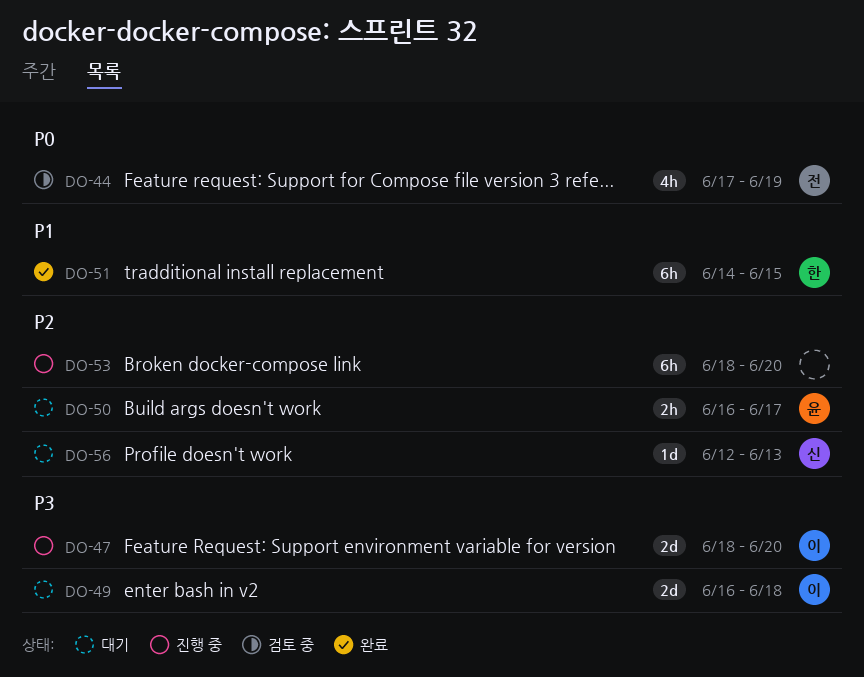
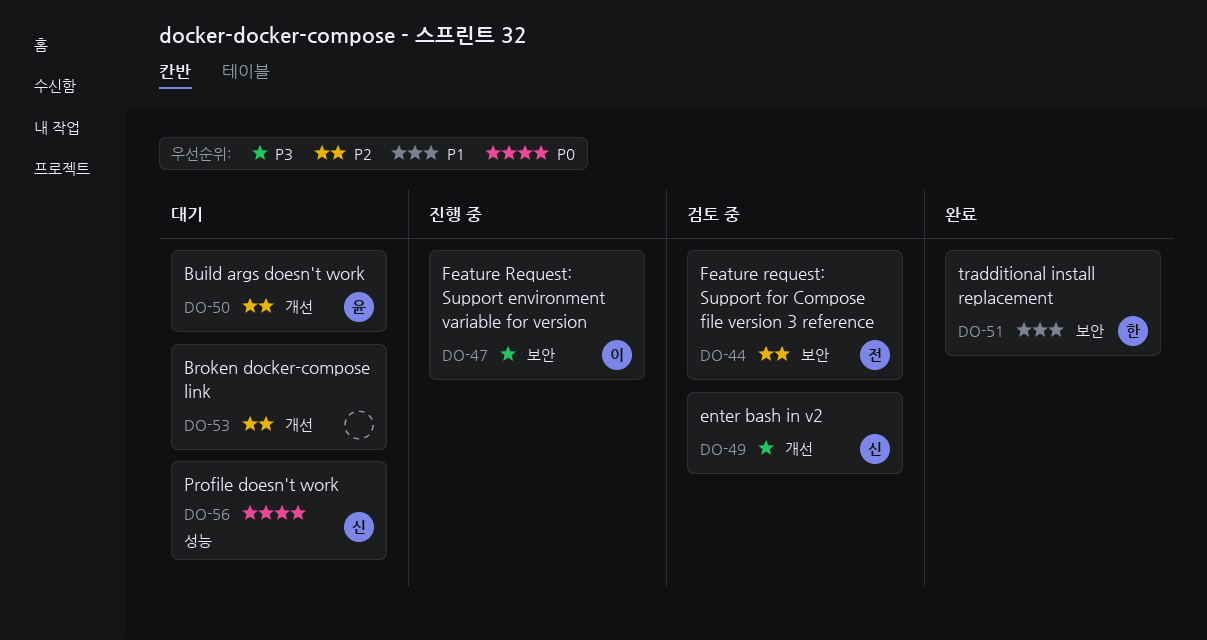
DO-44, priority: P0 -> P2
DO-49, status: 대기 -> 검토 중
DO-49, owner: 이 -> 신
DO-53, status: 진행 중 -> 대기
DO-56, priority: P2 -> P0

